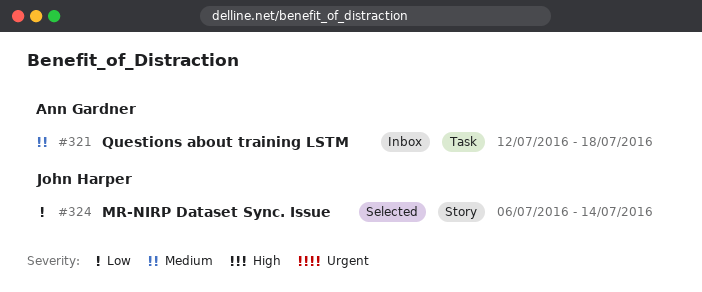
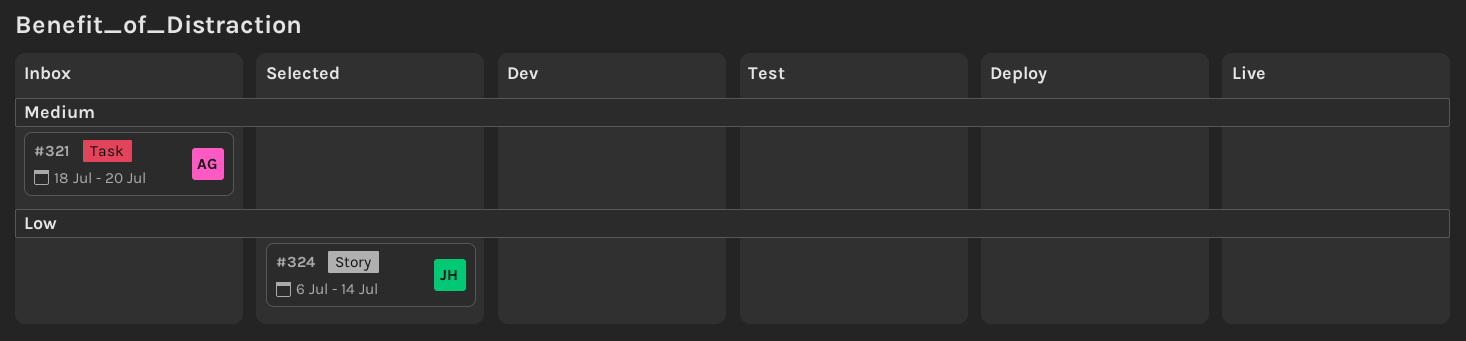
#321, start: Jul 12 -> Jul 18
#321, due: Jul 18 -> Jul 20

